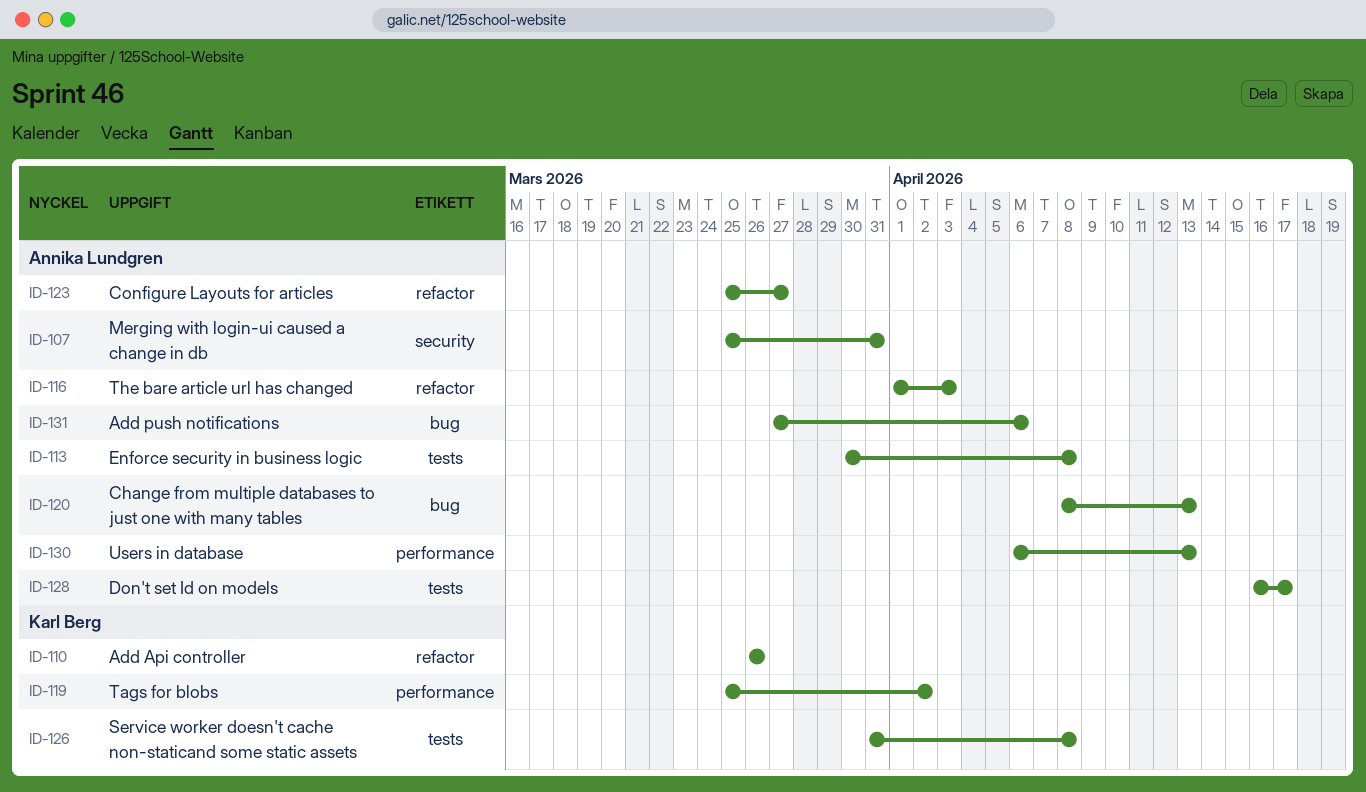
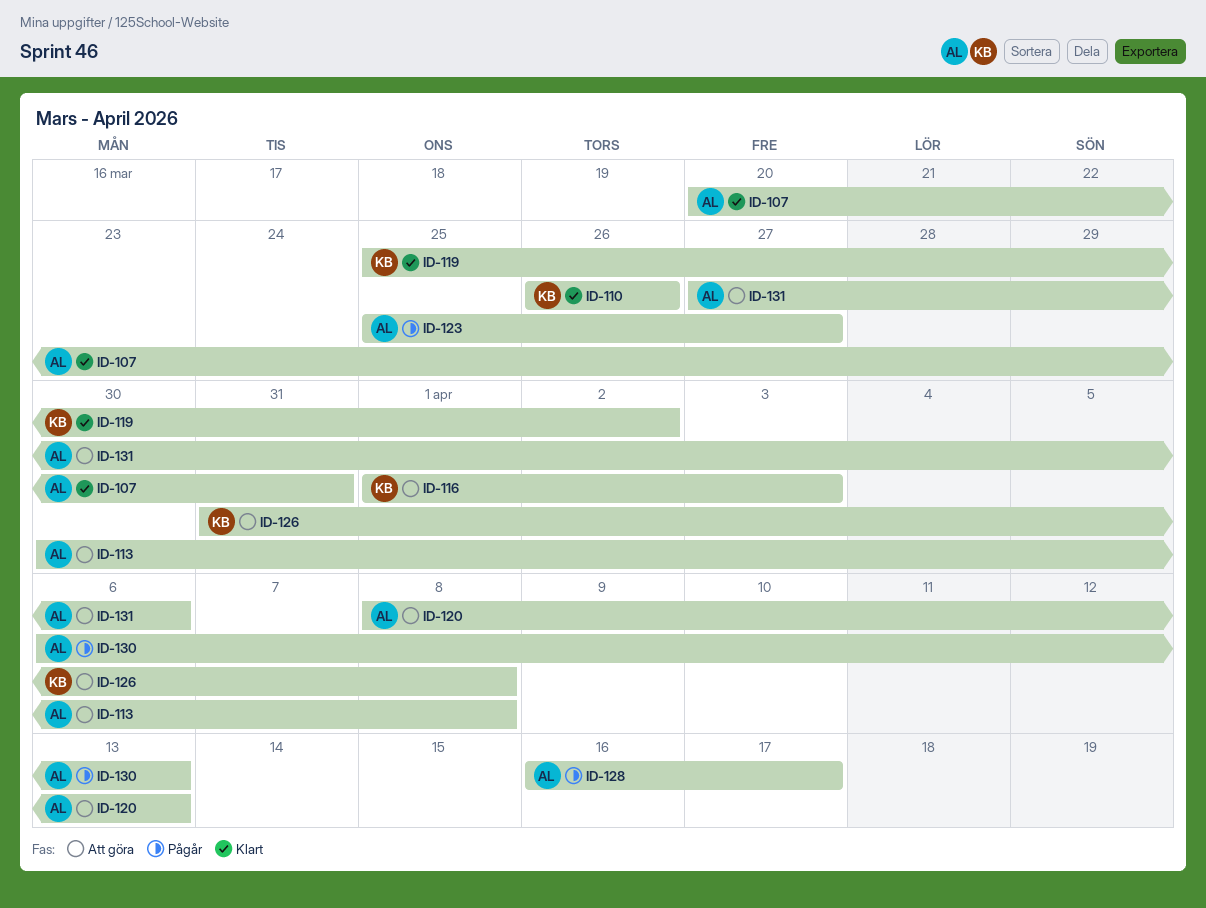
ID-107, start: Mar 25 -> Mar 20
ID-116, owner: Annika Lundgren -> Karl Berg

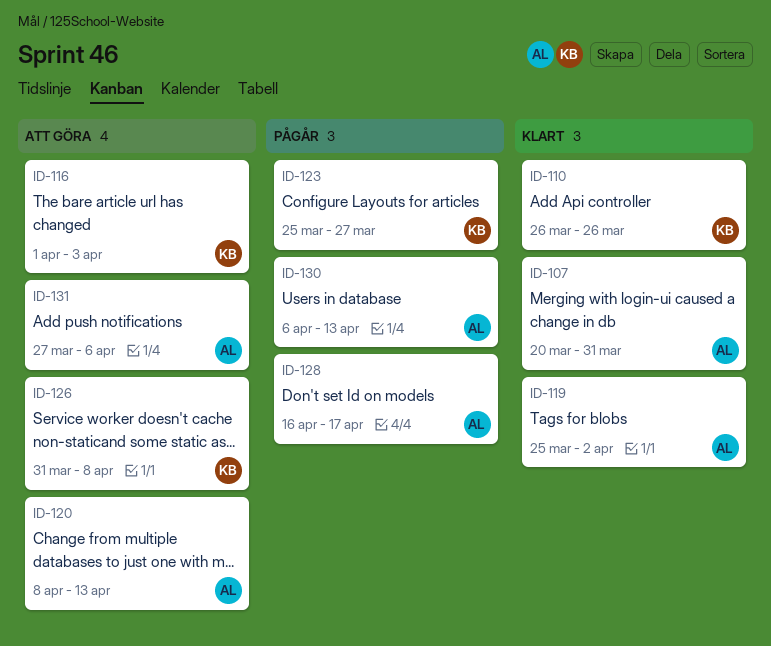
ID-113: present -> none
ID-119, owner: KB -> AL
ID-123, owner: AL -> KB

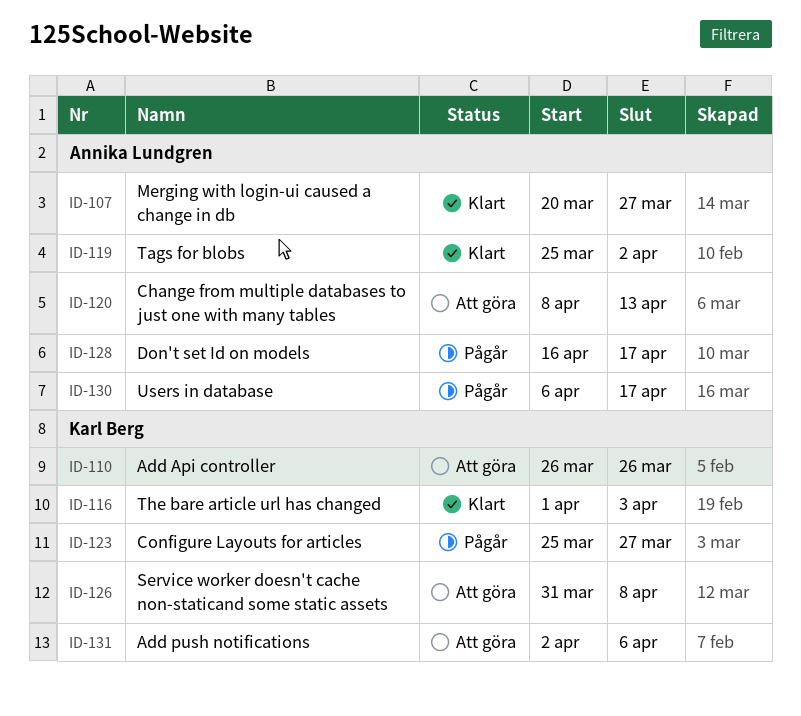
ID-107, due: Mar 31 -> Mar 27
ID-110, status: Klart -> Att göra
ID-116, status: Att göra -> Klart
ID-130, due: Apr 13 -> Apr 17
ID-131, owner: Annika Lundgren -> Karl Berg
ID-131, start: Mar 27 -> Apr 2

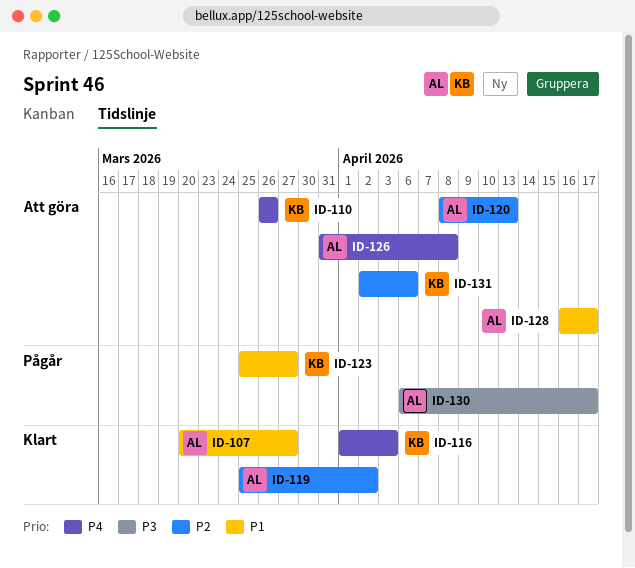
ID-126, owner: Karl Berg -> Annika Lundgren
ID-128, status: Pågår -> Att göra

